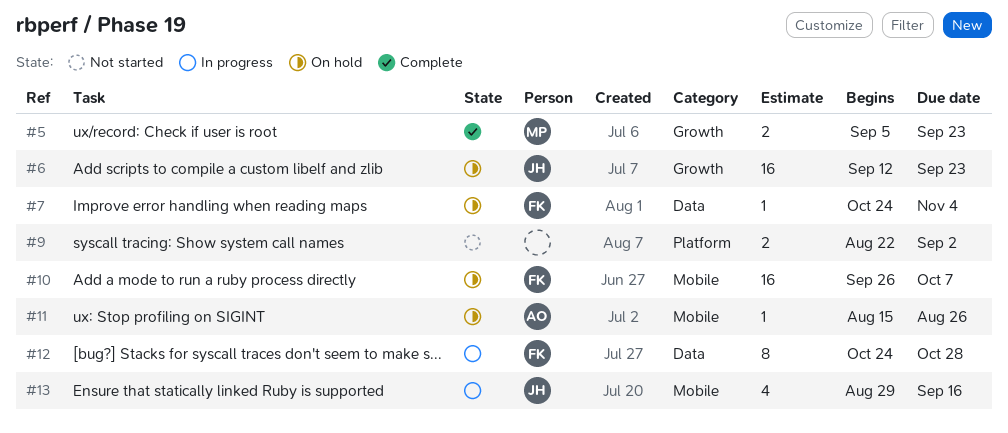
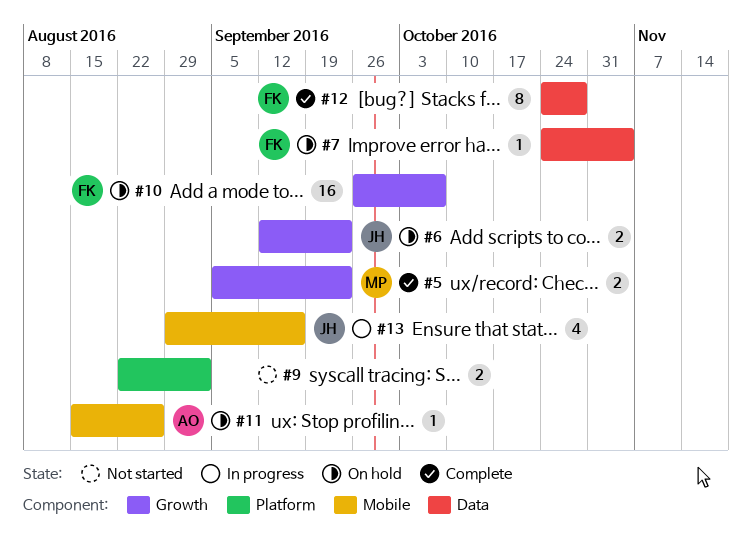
#6, estimate: 16 -> 2
#10, label: Mobile -> Growth
#12, status: In progress -> Complete

